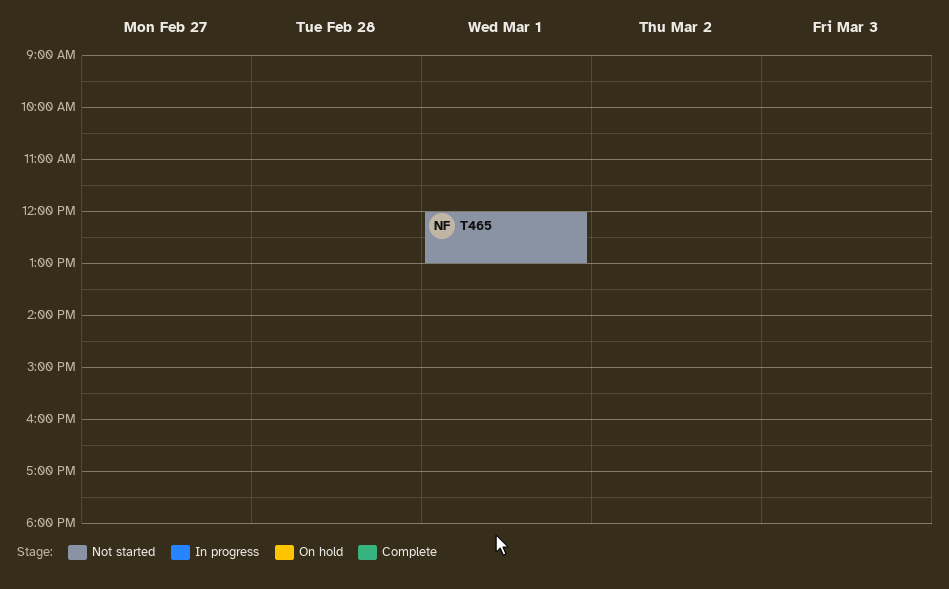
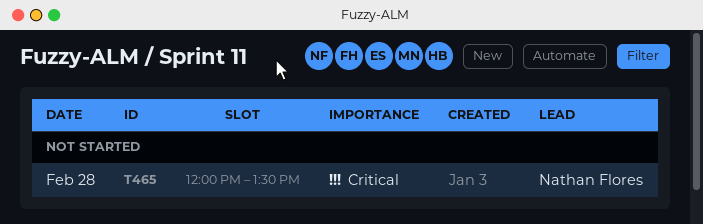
T465, day: Mar 1 -> Feb 28
T465, ends: 13:00 -> 13:30

